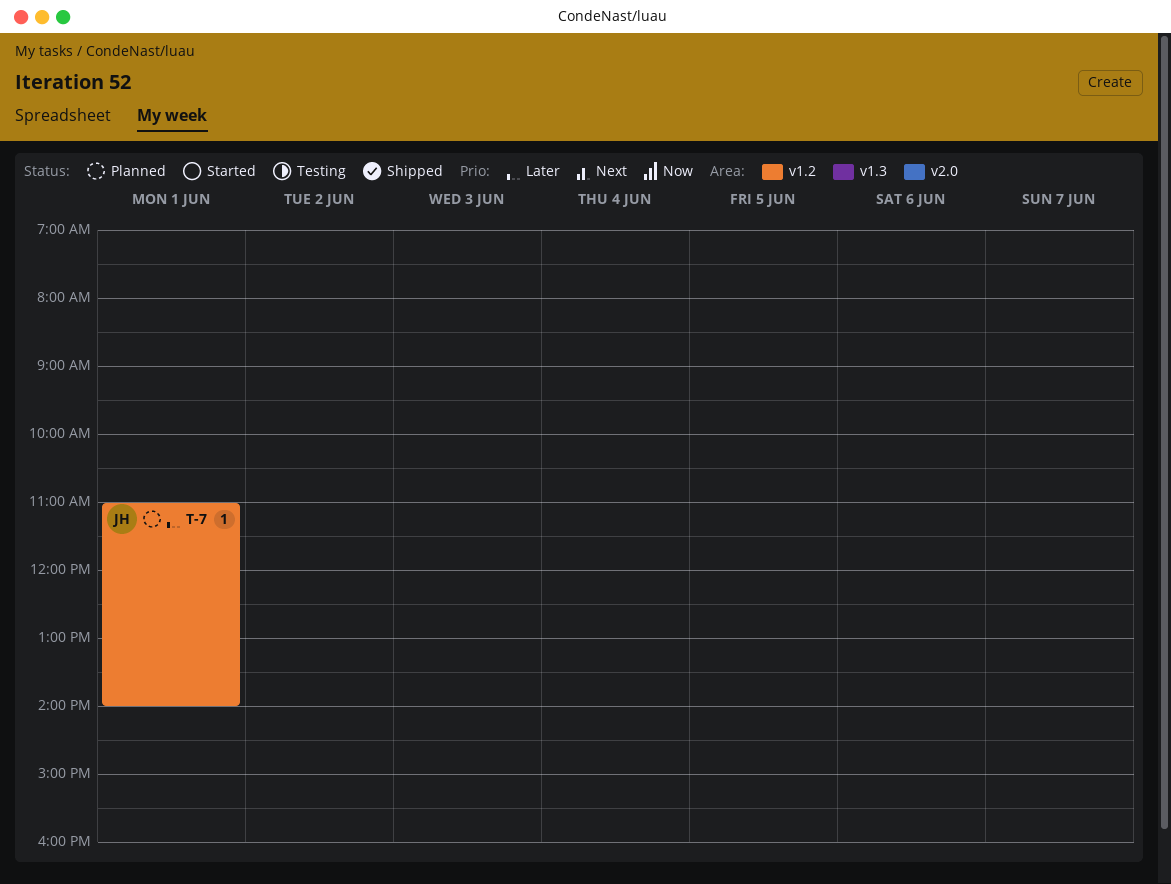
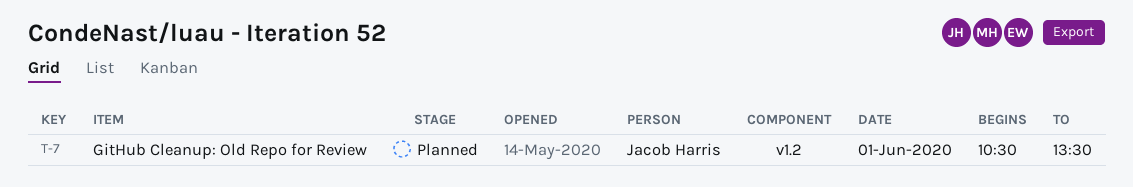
T-7, begins: 11:00 -> 10:30
T-7, ends: 14:00 -> 13:30

